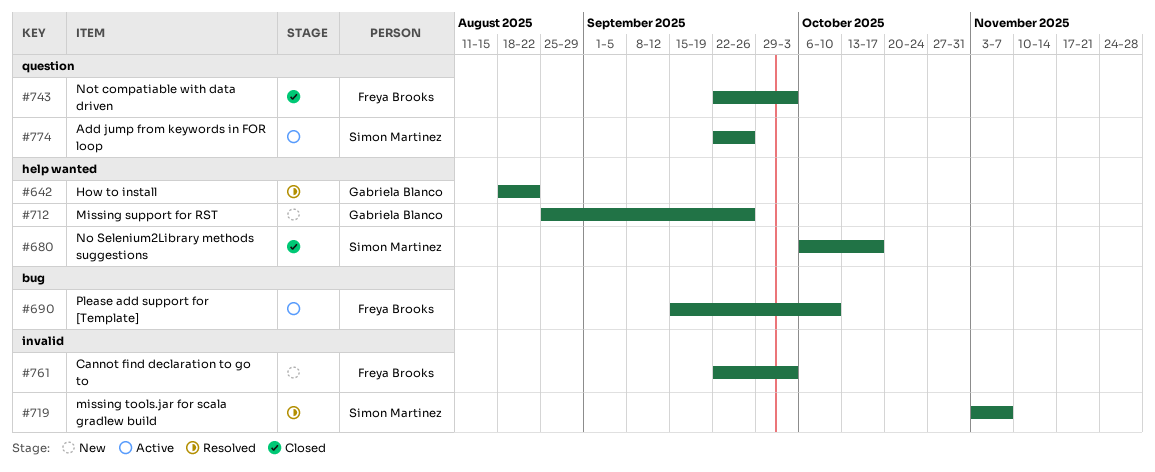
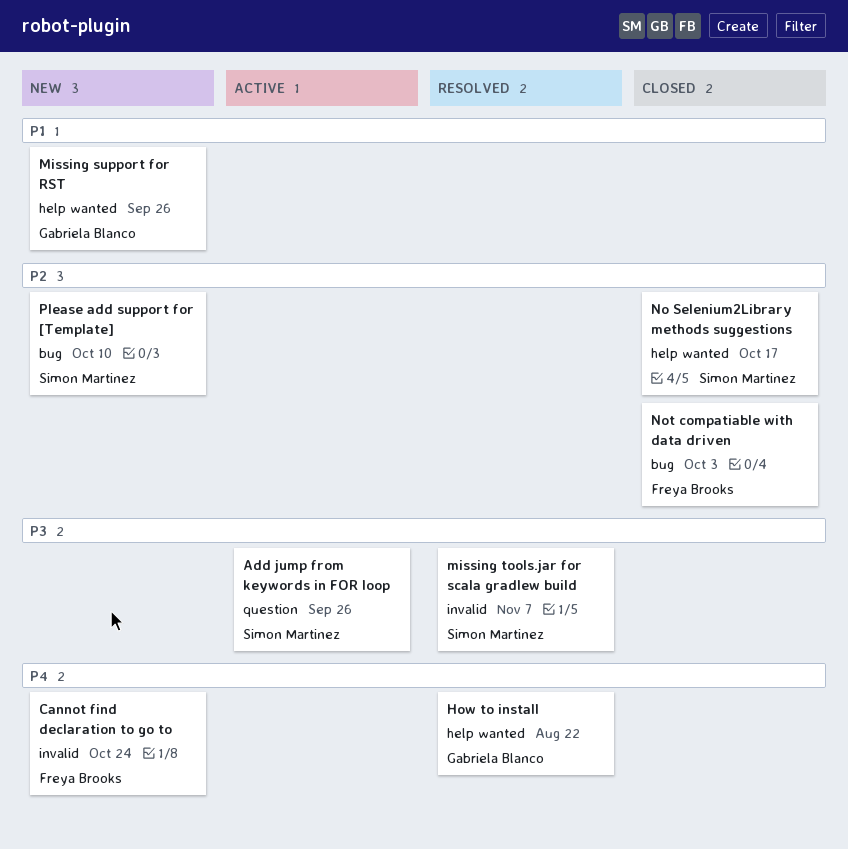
Cannot find declaration to go to, due: Oct 3 -> Oct 24
Not compatiable with data driven, label: question -> bug
Please add support for [Template], status: Active -> New
Please add support for [Template], owner: Freya Brooks -> Simon Martinez

